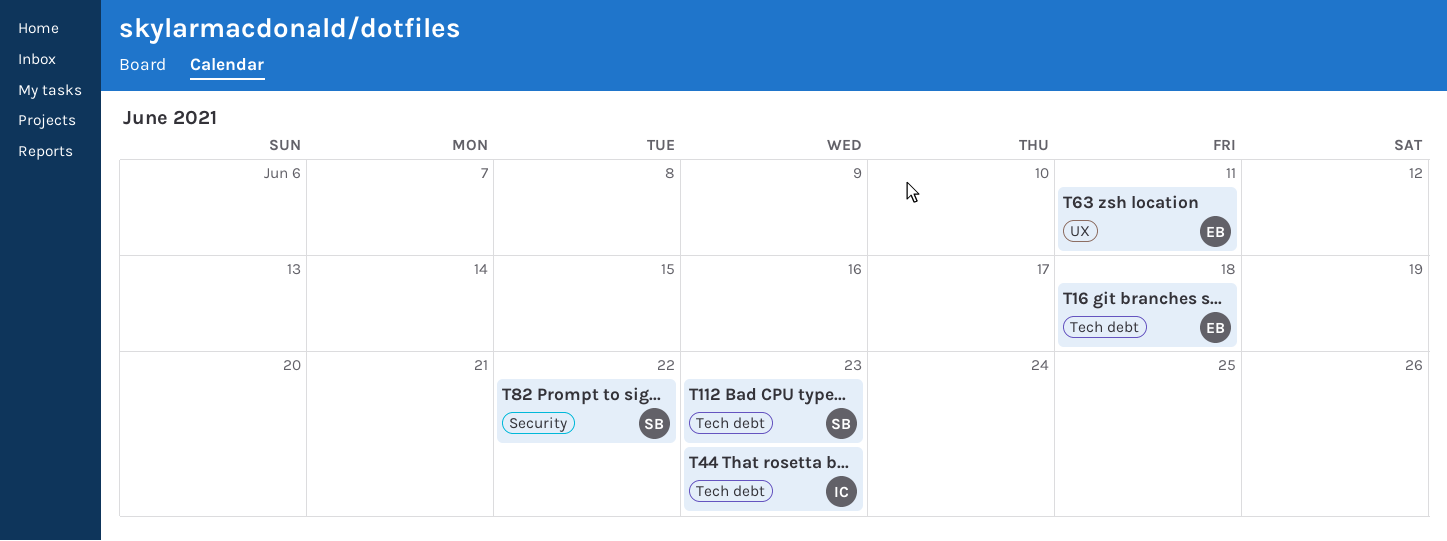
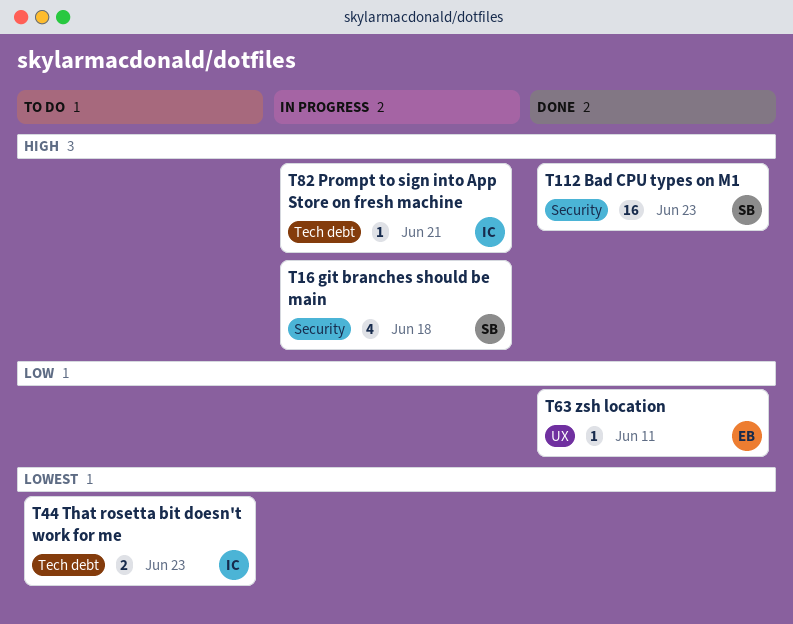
T16, owner: EB -> SB
T16, label: Tech debt -> Security
T82, owner: SB -> IC
T82, label: Security -> Tech debt
T82, due: Jun 22 -> Jun 21
T112, label: Tech debt -> Security

